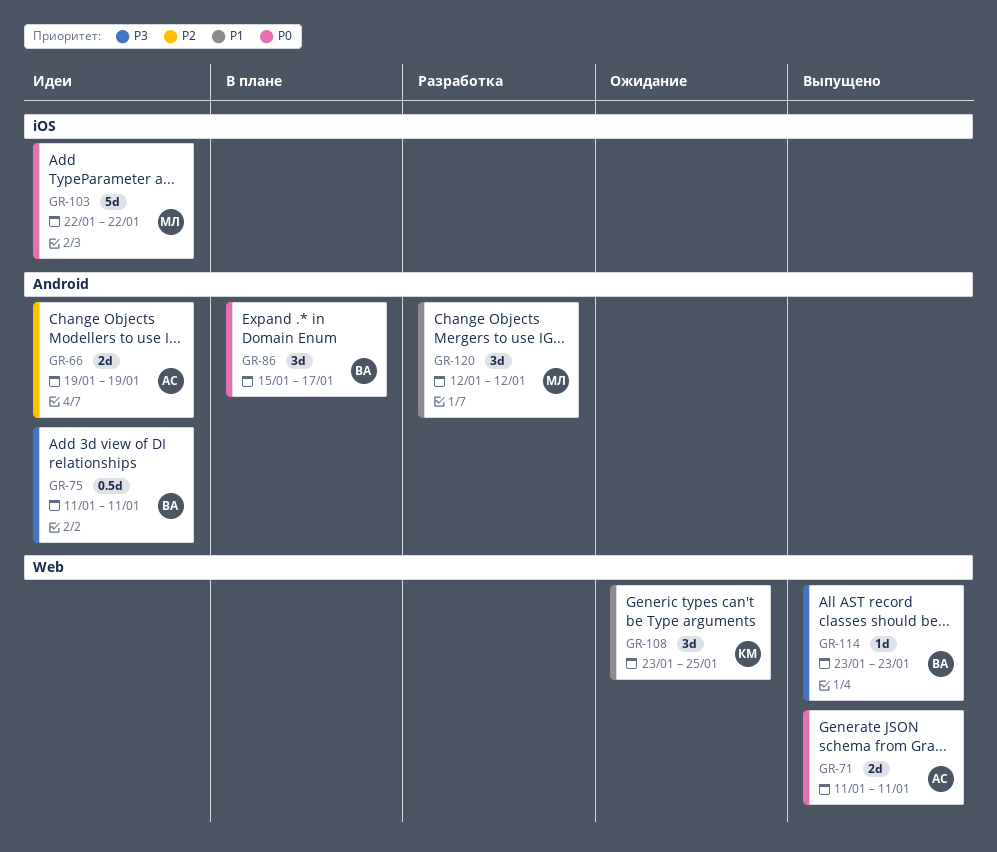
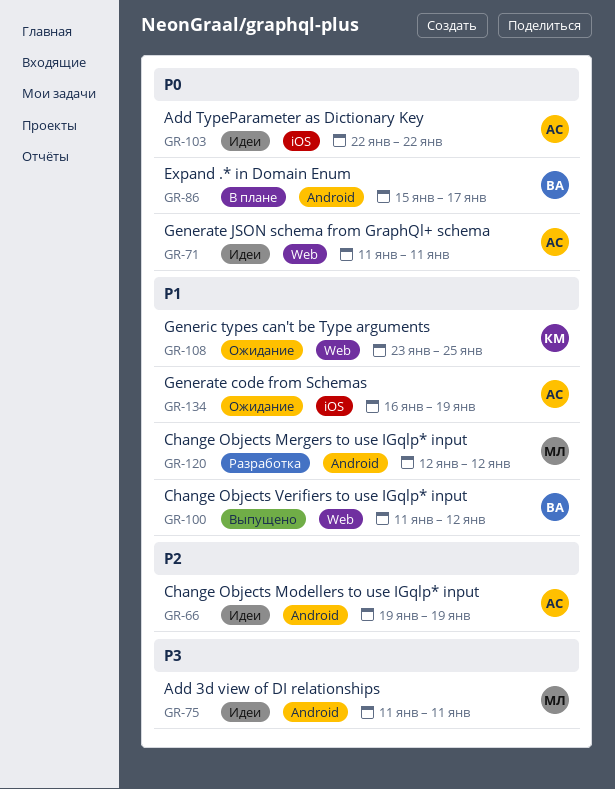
GR-71, status: Выпущено -> Идеи
GR-75, owner: ВА -> МЛ
GR-100: none -> present
GR-103, owner: МЛ -> АС
GR-114: present -> none
GR-134: none -> present

